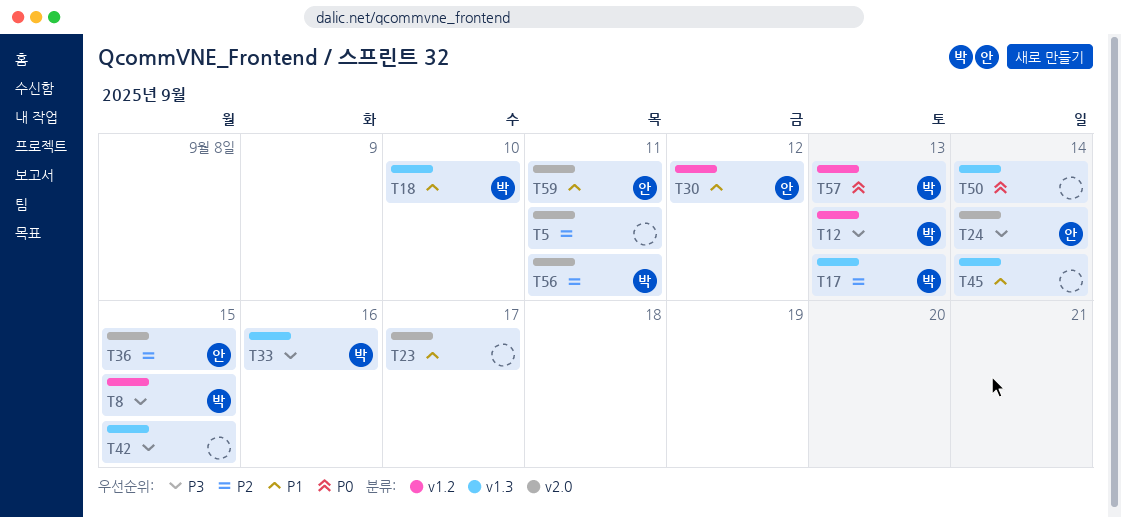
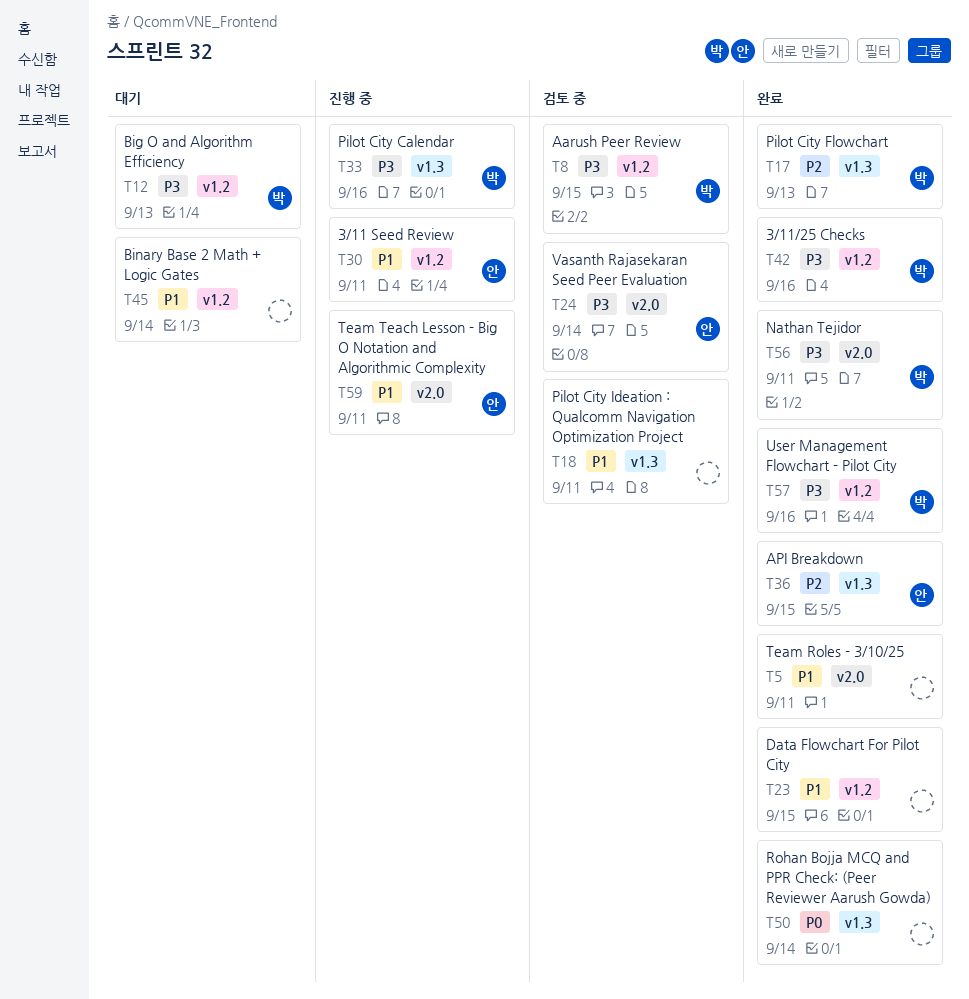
T5, priority: P2 -> P1
T18, owner: 박 -> none
T18, due: Sep 10 -> Sep 11
T23, label: v2.0 -> v1.2
T23, due: Sep 17 -> Sep 15
T30, due: Sep 12 -> Sep 11
T36, label: v2.0 -> v1.3
T42, owner: none -> 박
T42, label: v1.3 -> v1.2
T42, due: Sep 15 -> Sep 16
T45, label: v1.3 -> v1.2
T56, priority: P2 -> P3
T57, priority: P0 -> P3
T57, due: Sep 13 -> Sep 16

